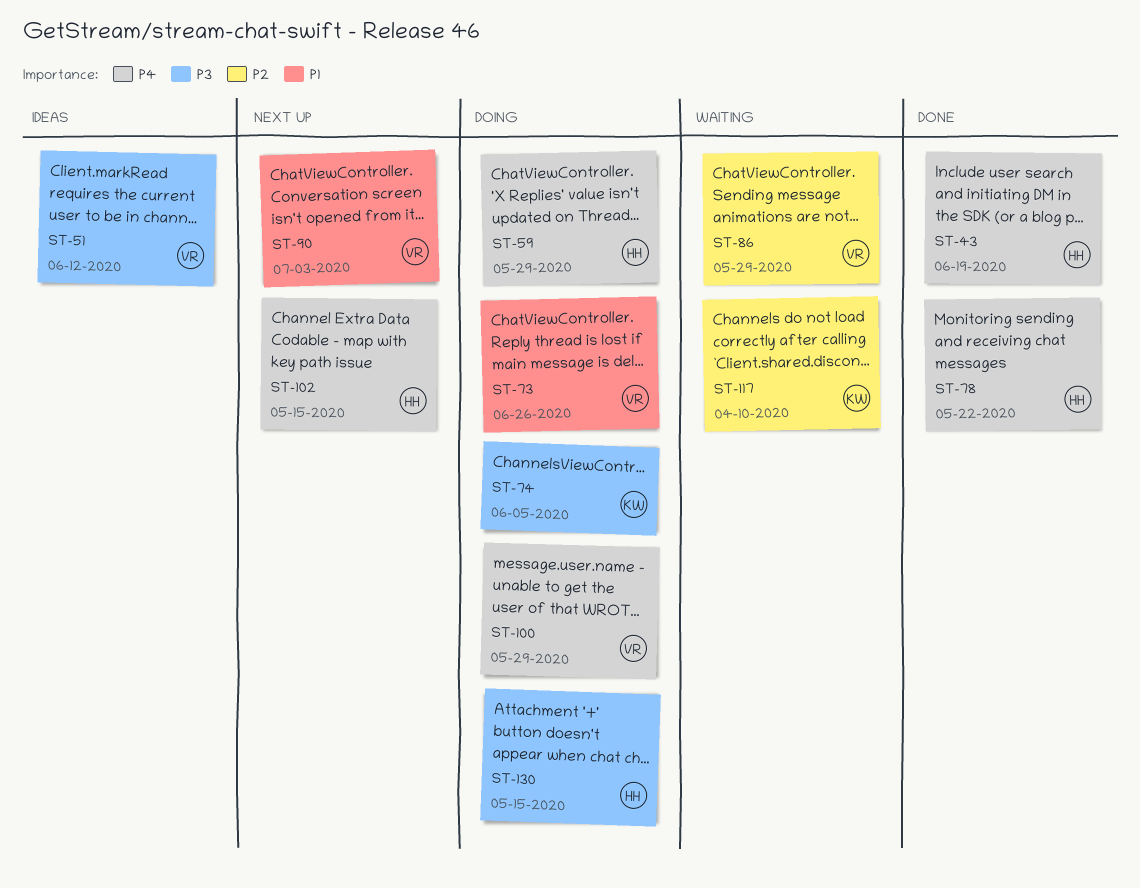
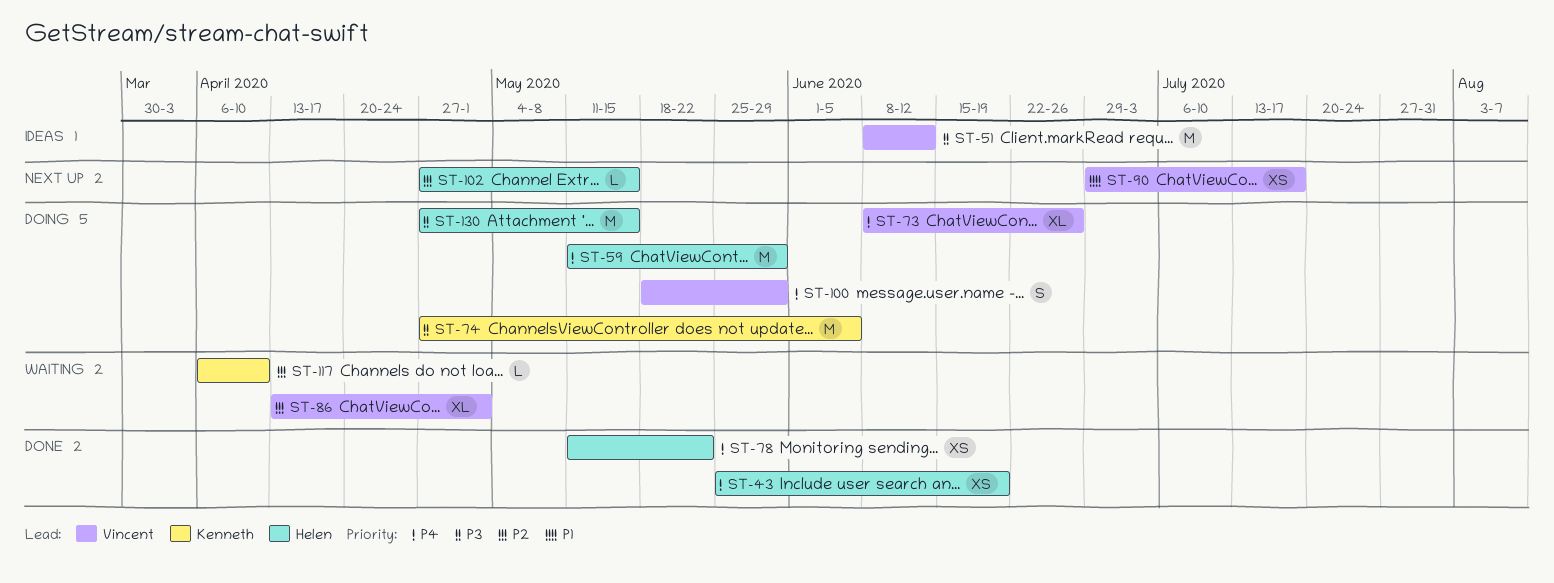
ST-73, priority: P1 -> P4
ST-86, due: May 29 -> May 1
ST-90, due: Jul 3 -> Jul 17
ST-102, priority: P4 -> P2

